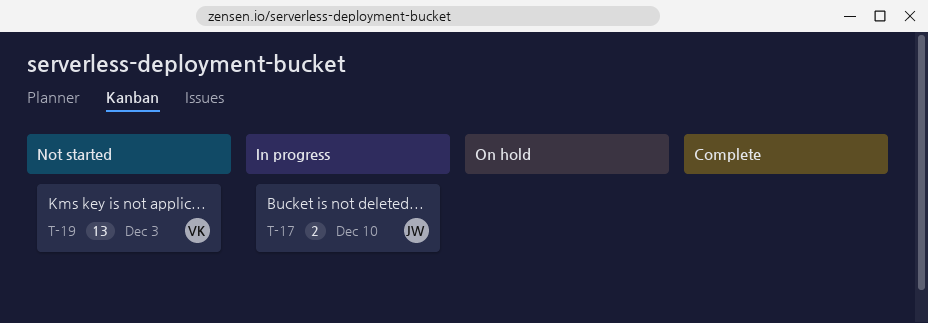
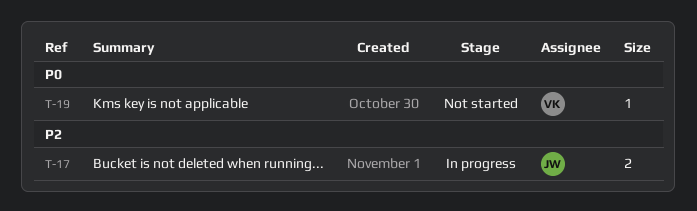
T-19, estimate: 13 -> 1

